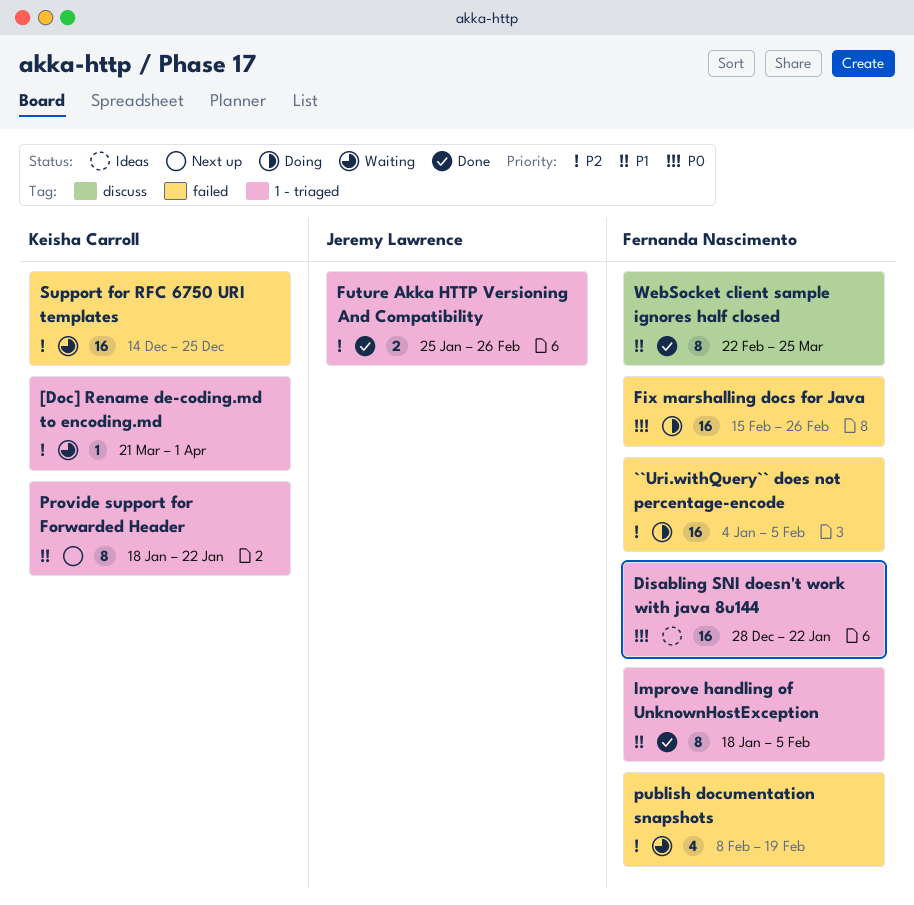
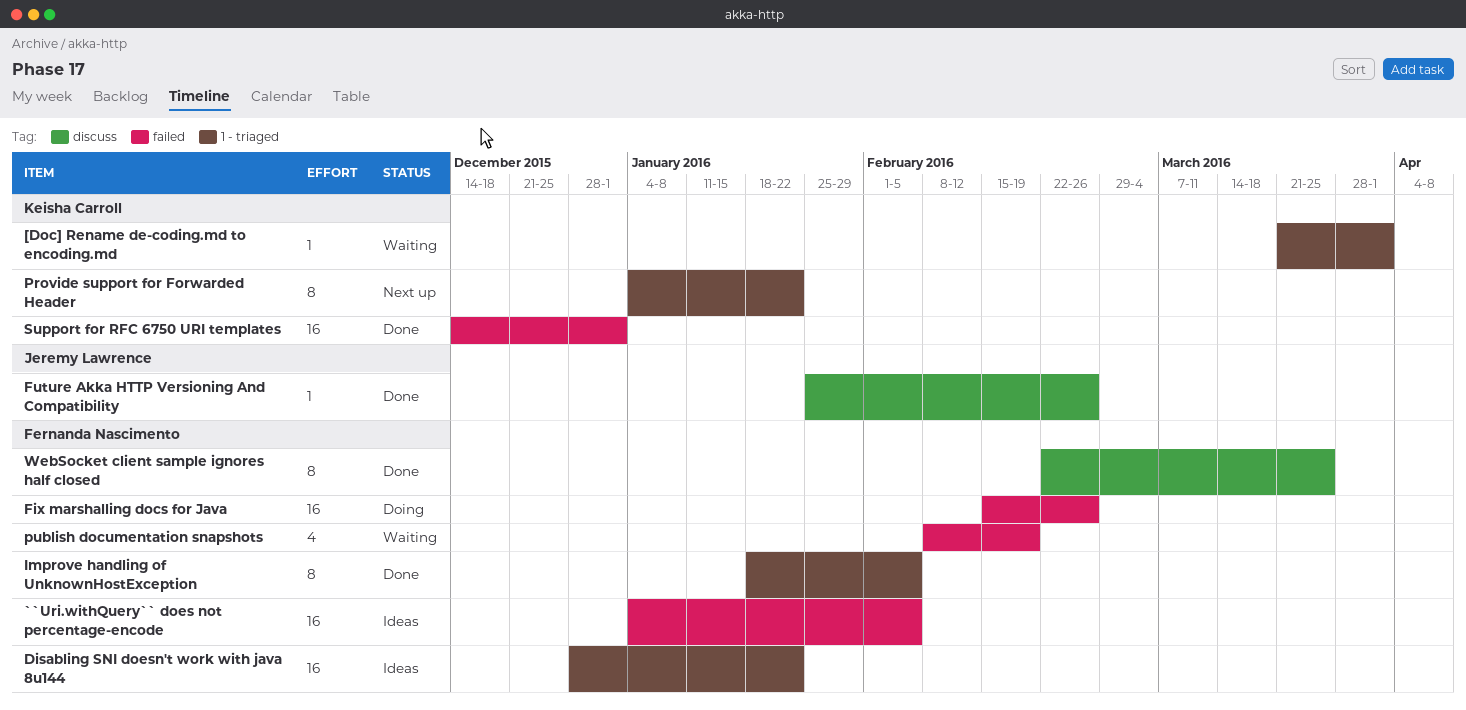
``Uri.withQuery`` does not percentage-encode, status: Doing -> Ideas
Future Akka HTTP Versioning And Compatibility, label: 1 - triaged -> discuss
Future Akka HTTP Versioning And Compatibility, estimate: 2 -> 1
Provide support for Forwarded Header, start: Jan 18 -> Jan 4
Support for RFC 6750 URI templates, status: Waiting -> Done
Support for RFC 6750 URI templates, due: Dec 25 -> Jan 1

